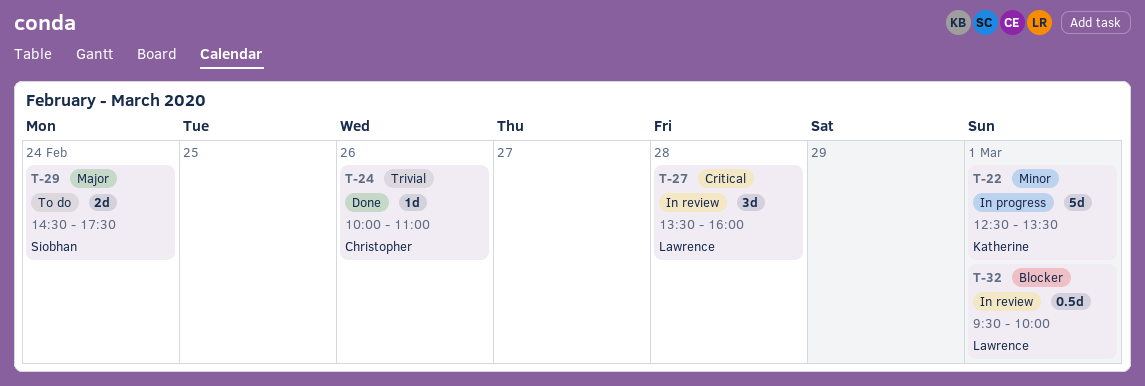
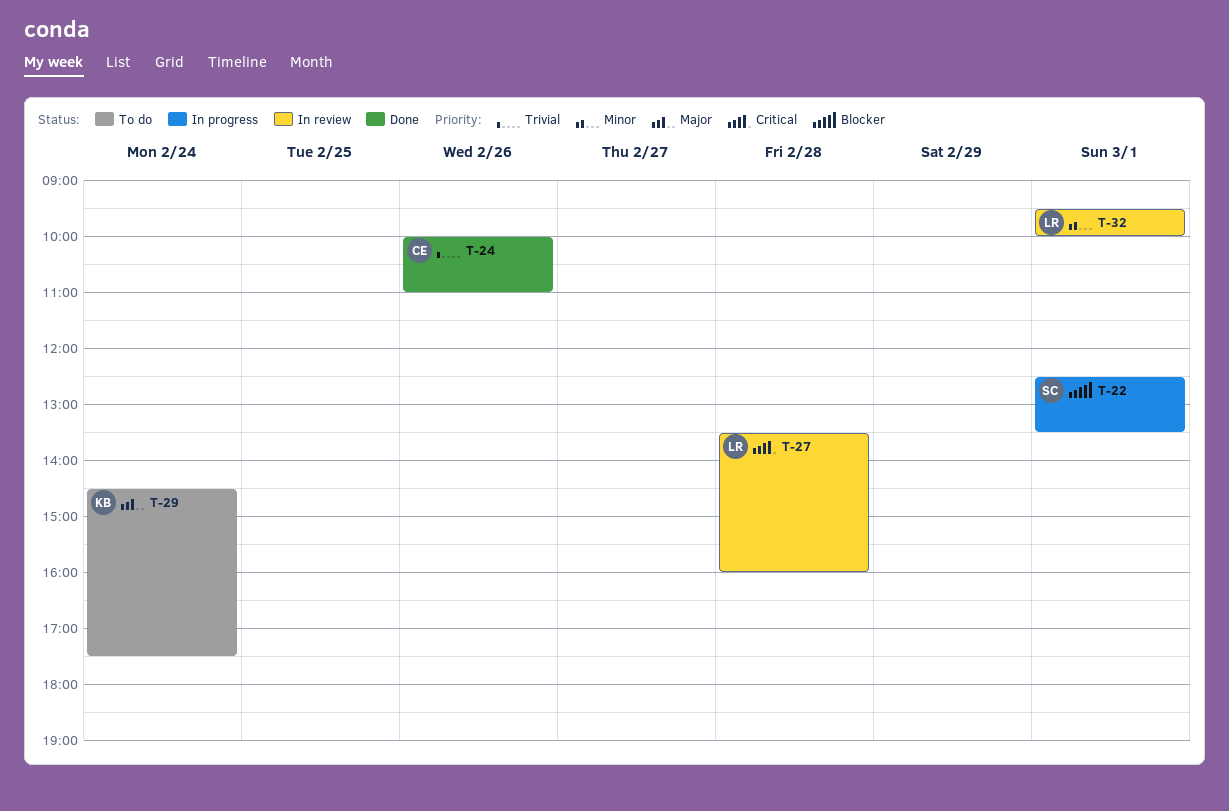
T-22, owner: Katherine -> Siobhan
T-22, priority: Minor -> Blocker
T-29, owner: Siobhan -> Katherine
T-32, priority: Blocker -> Minor

